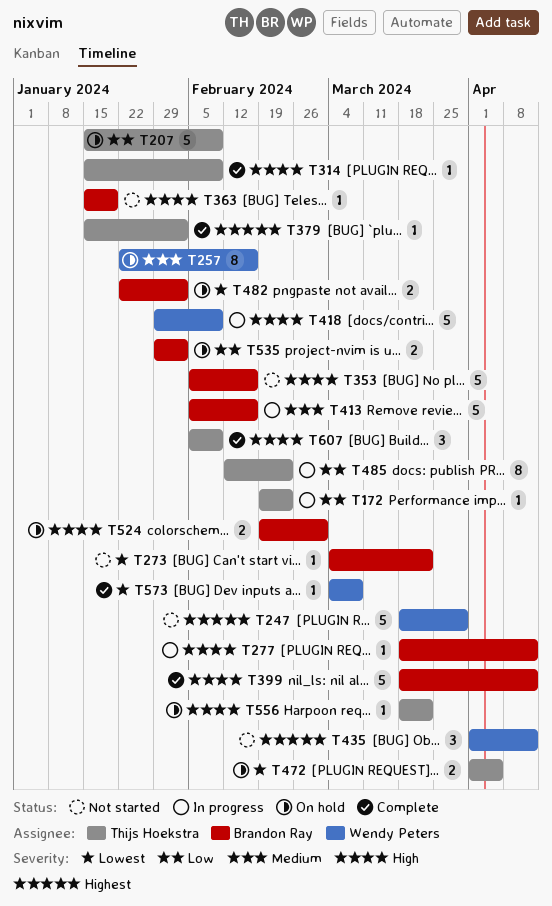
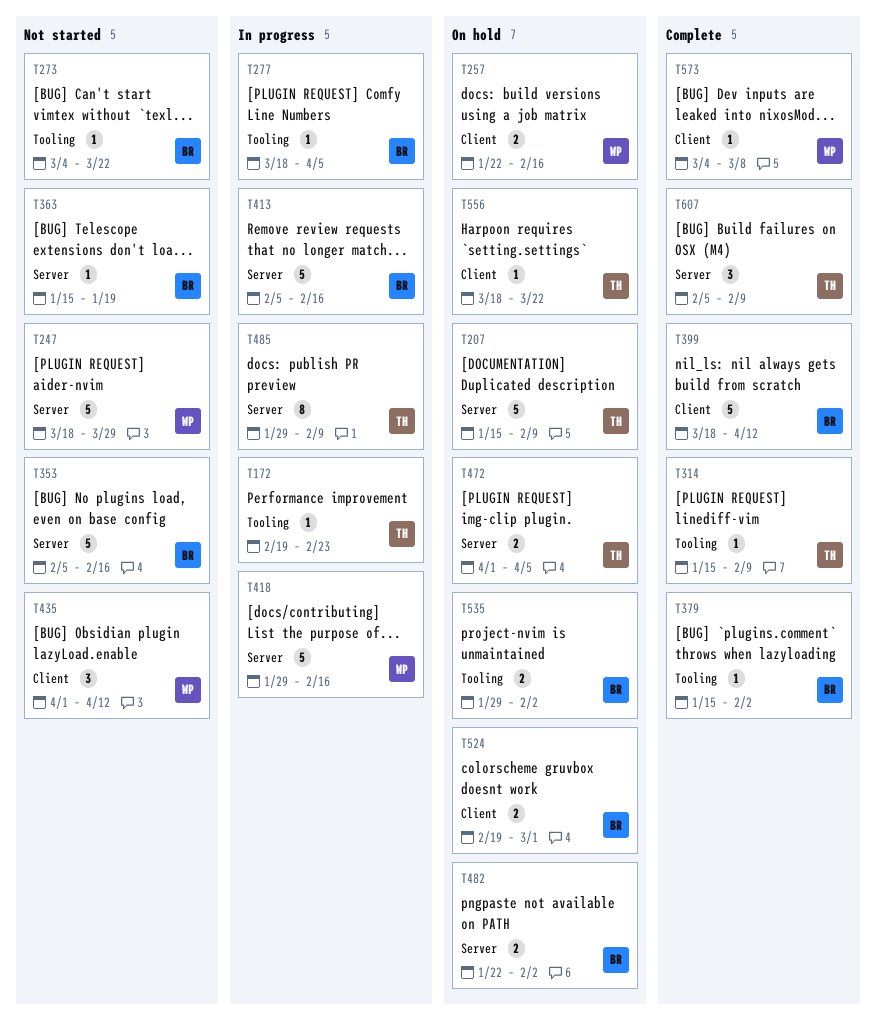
T257, estimate: 8 -> 2
T277, due: Apr 12 -> Apr 5
T379, owner: Thijs Hoekstra -> Brandon Ray
T418, due: Feb 9 -> Feb 16
T485, start: Feb 12 -> Jan 29
T485, due: Feb 23 -> Feb 9

